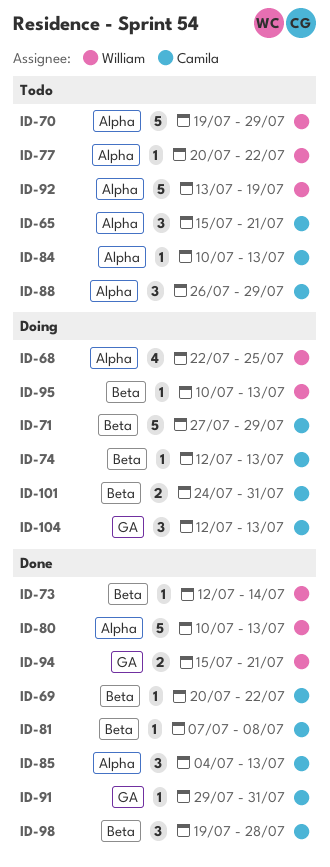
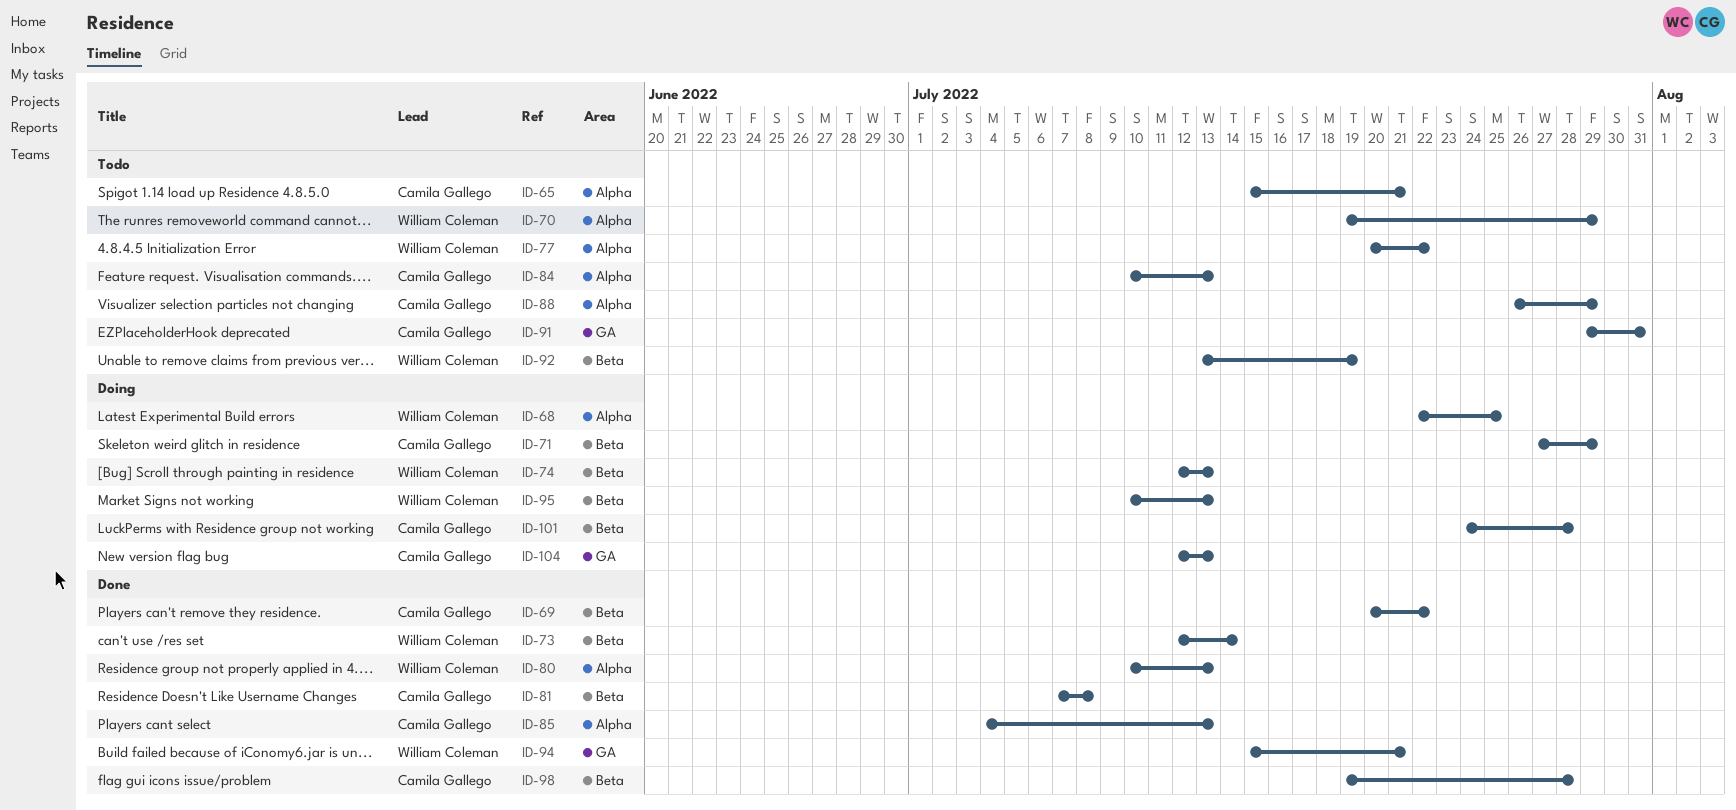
ID-74, owner: Camila Gallego -> William Coleman
ID-91, status: Done -> Todo
ID-92, label: Alpha -> Beta
ID-101, due: Jul 31 -> Jul 28

